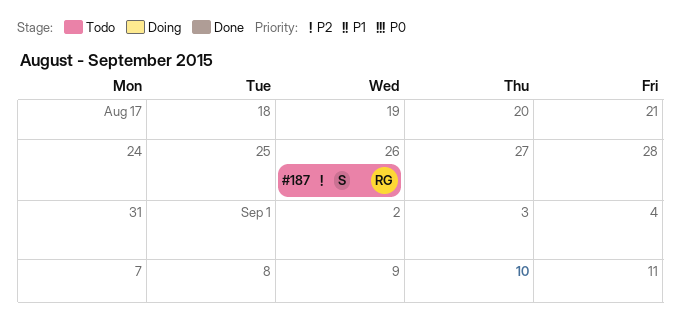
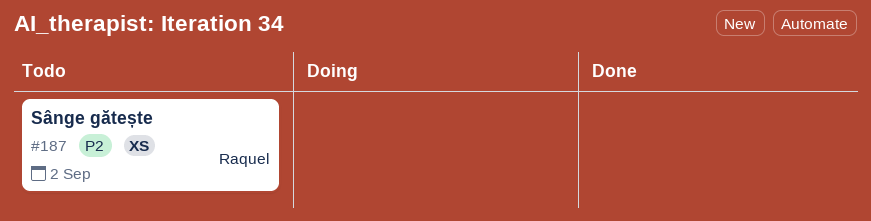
#187, estimate: S -> XS
#187, due: Aug 26 -> Sep 2

